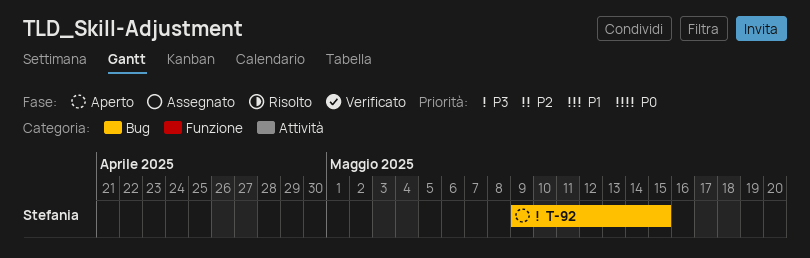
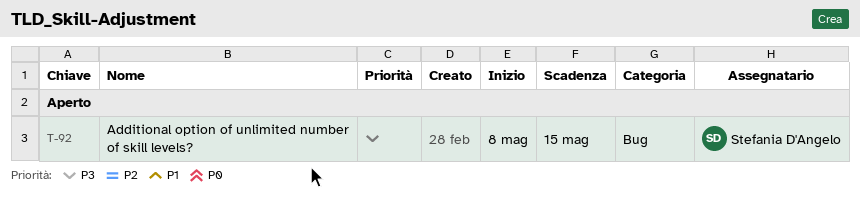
T-92, start: May 9 -> May 8

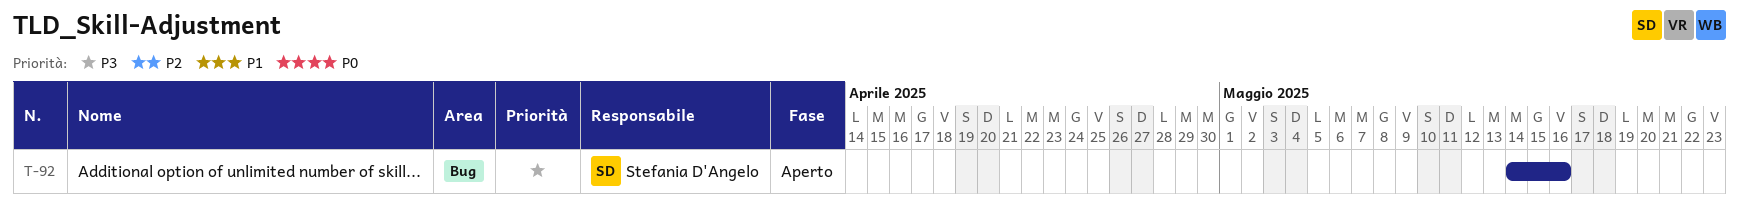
T-92, start: May 8 -> May 14
T-92, due: May 15 -> May 16

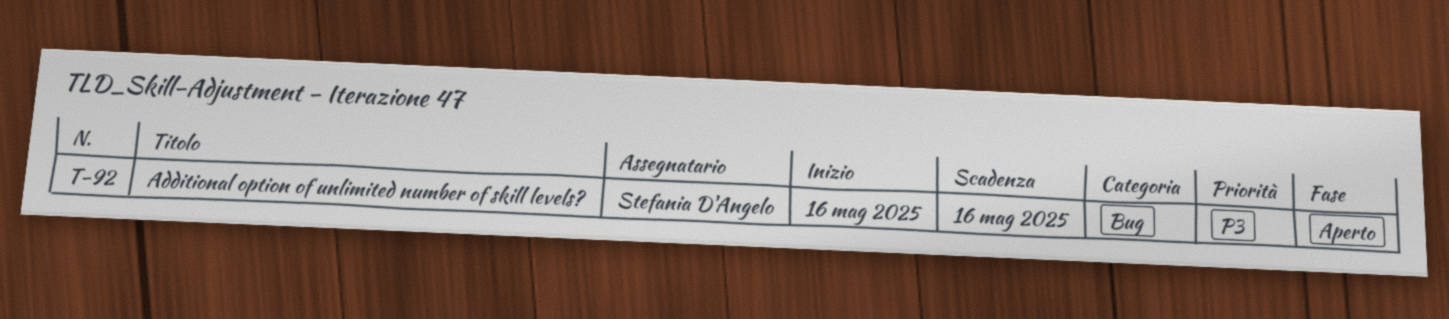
T-92, start: May 14 -> May 16

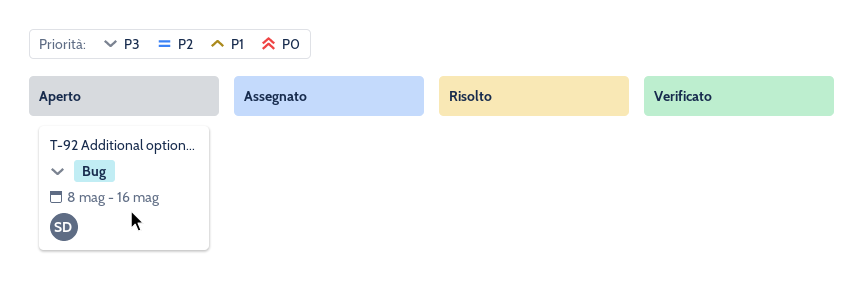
T-92, start: May 16 -> May 8

